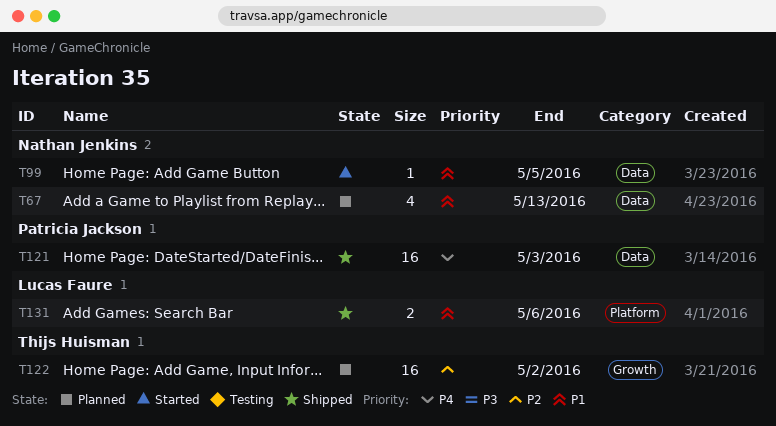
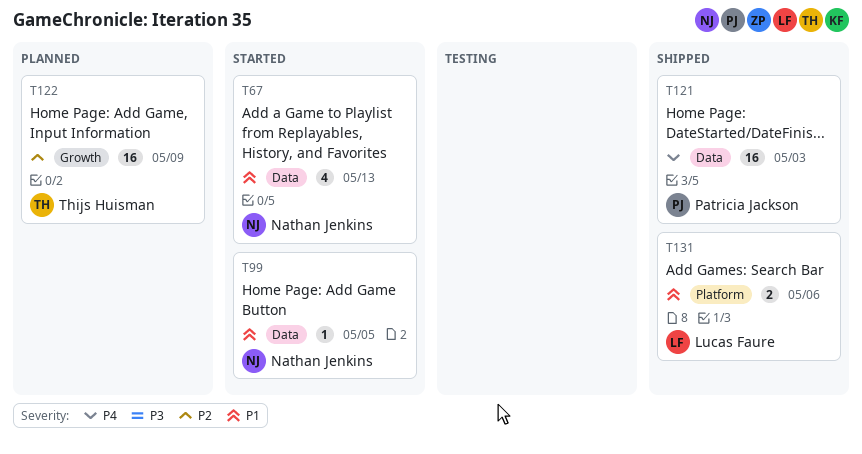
T67, status: Planned -> Started
T122, due: May 2 -> May 9

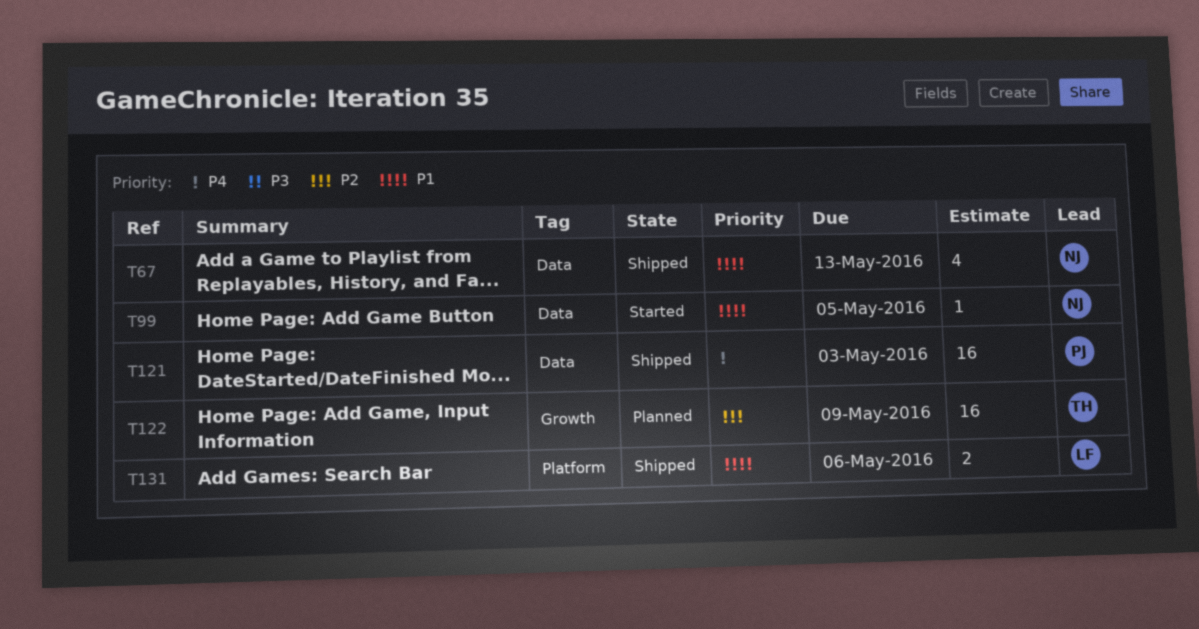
T67, status: Started -> Shipped

